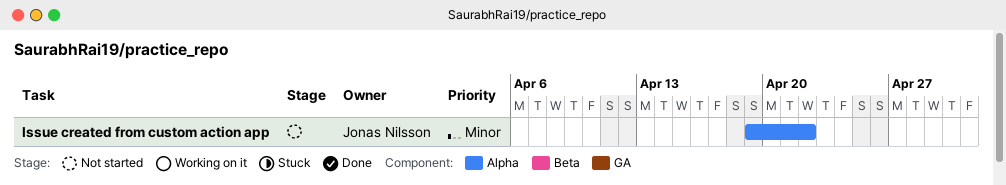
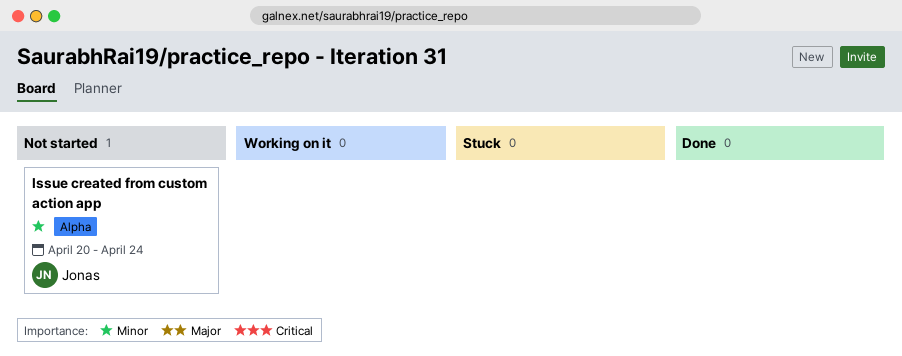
Issue created from custom action app, start: Apr 19 -> Apr 20
Issue created from custom action app, due: Apr 22 -> Apr 24

